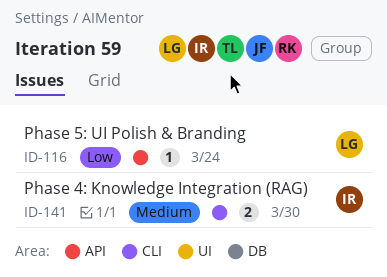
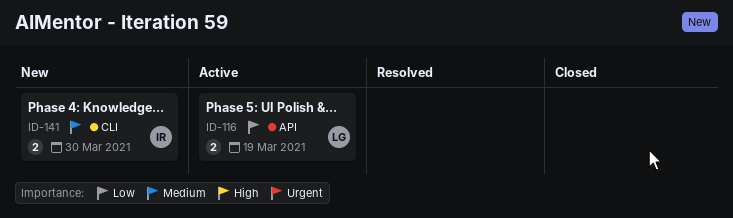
ID-116, estimate: 1 -> 2
ID-116, due: Mar 24 -> Mar 19

